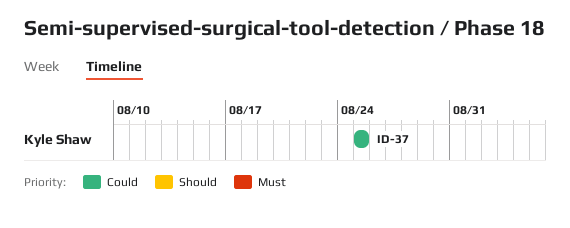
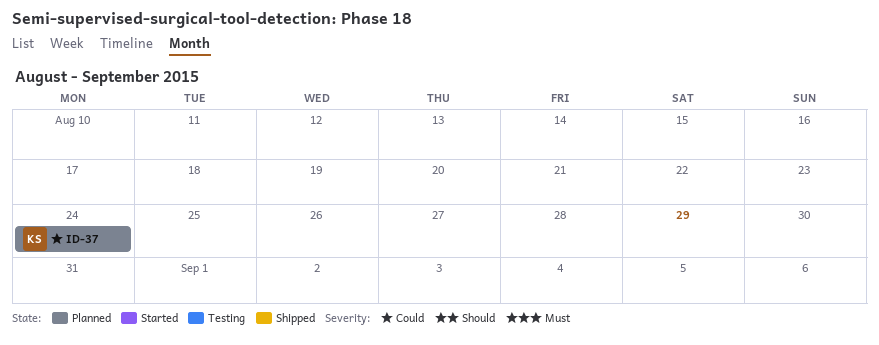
ID-37, start: Aug 25 -> Aug 24
ID-37, due: Aug 25 -> Aug 24

